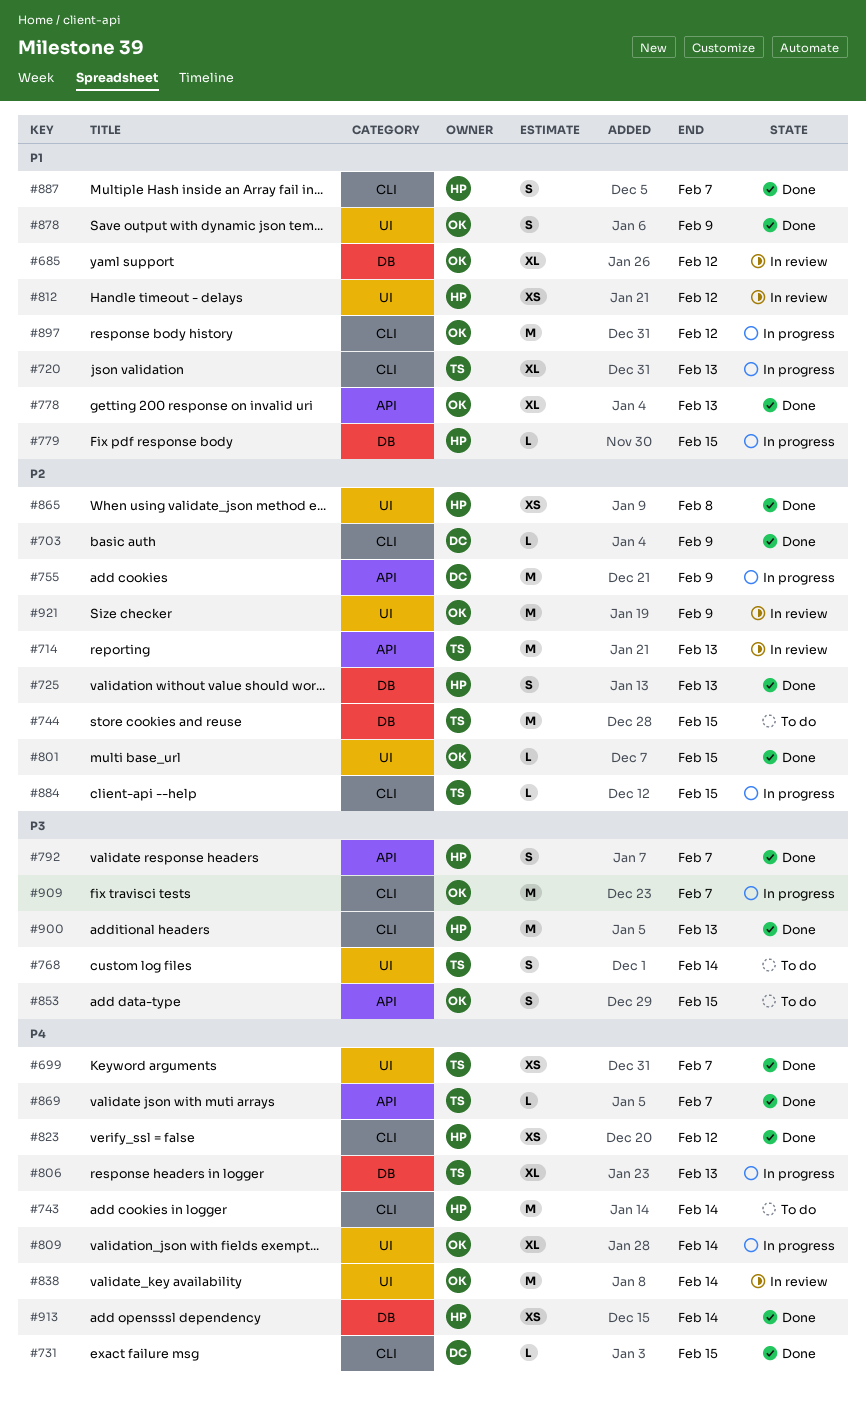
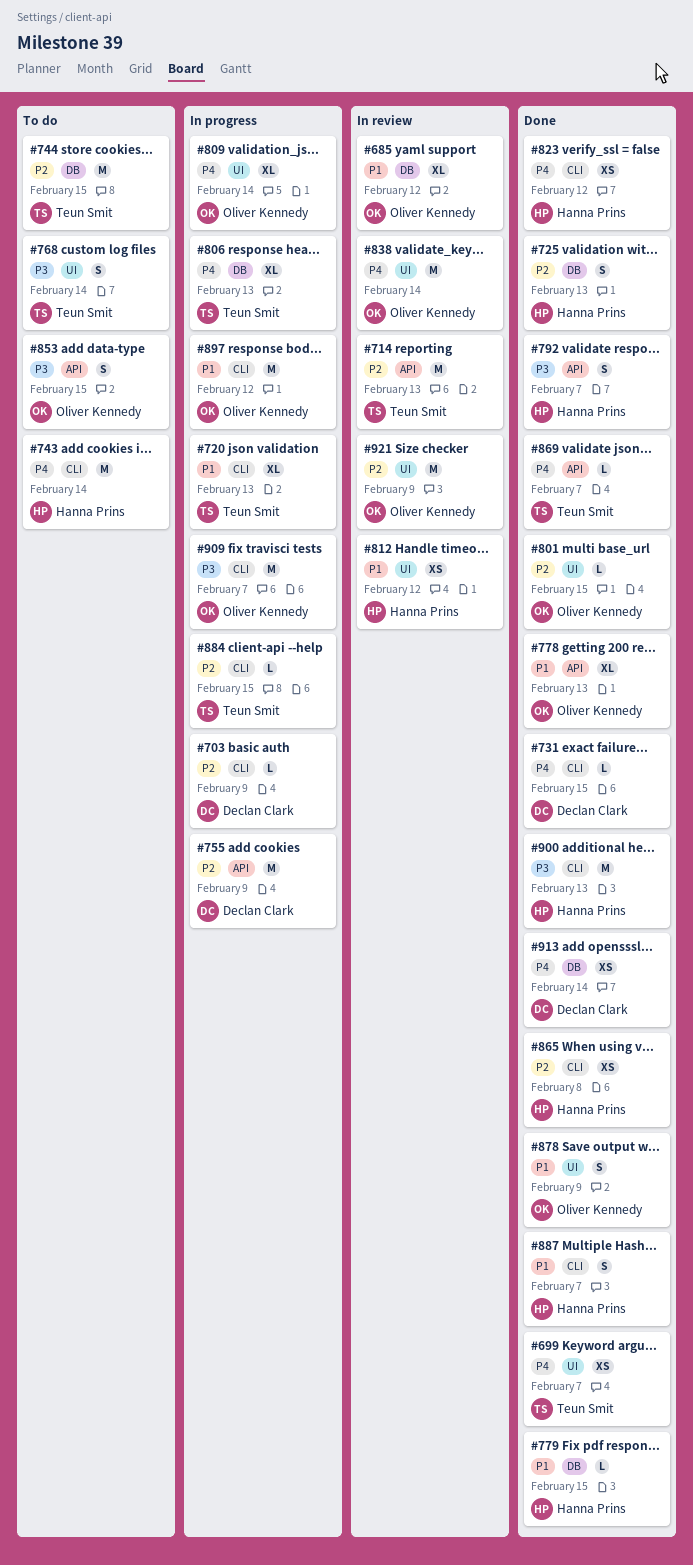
#703, status: Done -> In progress
#779, status: In progress -> Done
#865, label: UI -> CLI
#913, owner: Hanna Prins -> Declan Clark

